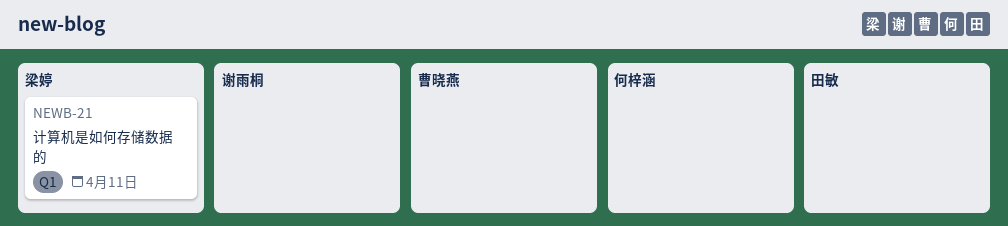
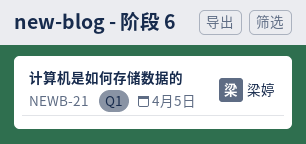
NEWB-21, due: Apr 11 -> Apr 5

